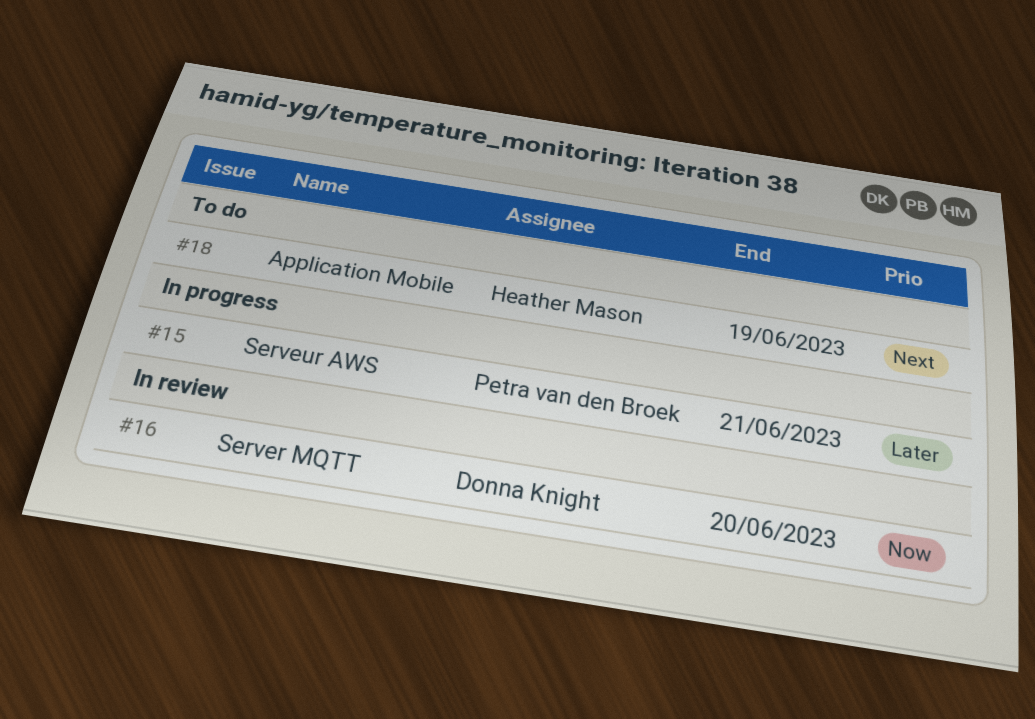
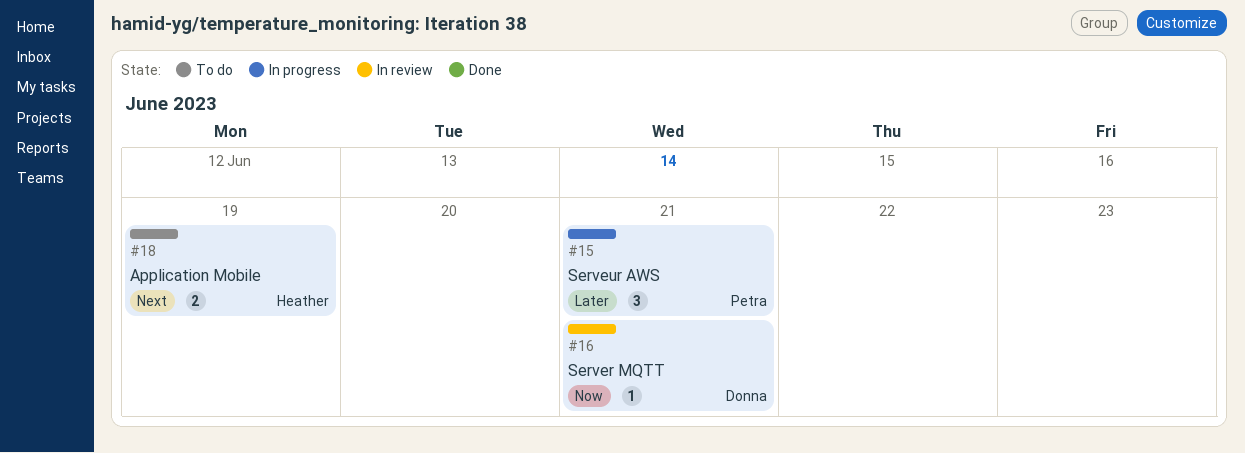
#16, due: Jun 20 -> Jun 21

